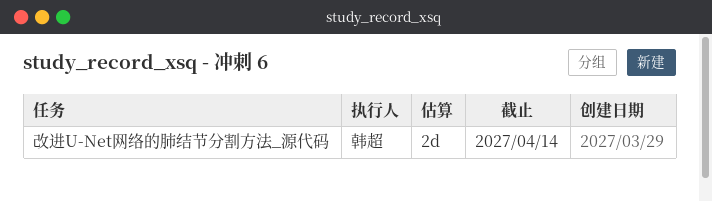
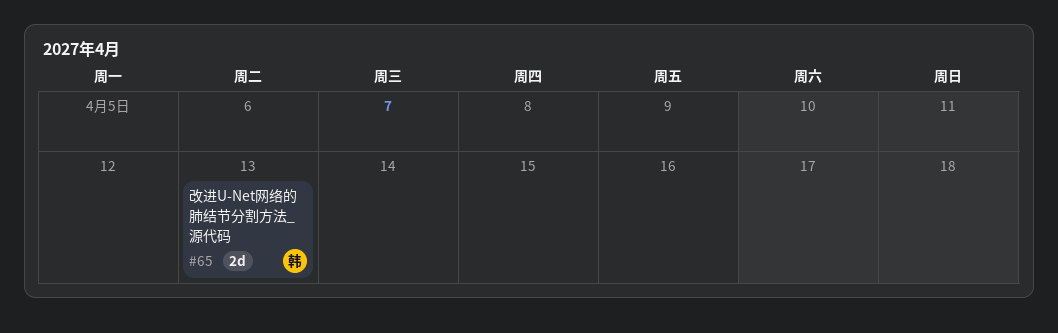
改进U-Net网络的肺结节分割方法_源代码, due: Apr 14 -> Apr 13

